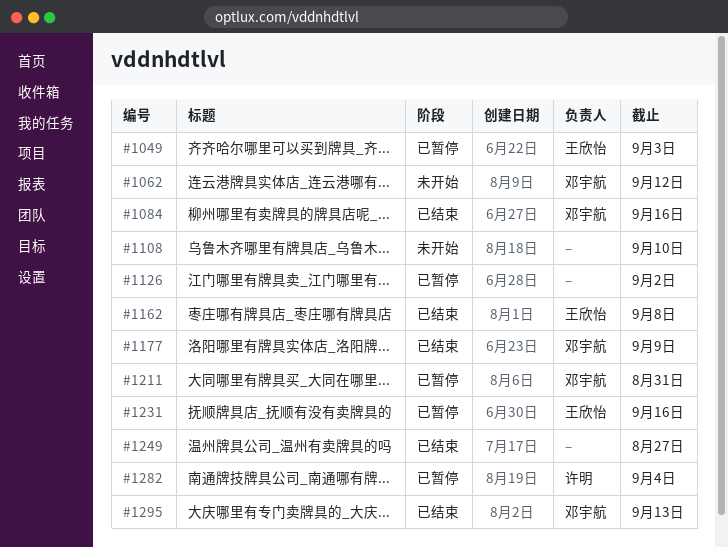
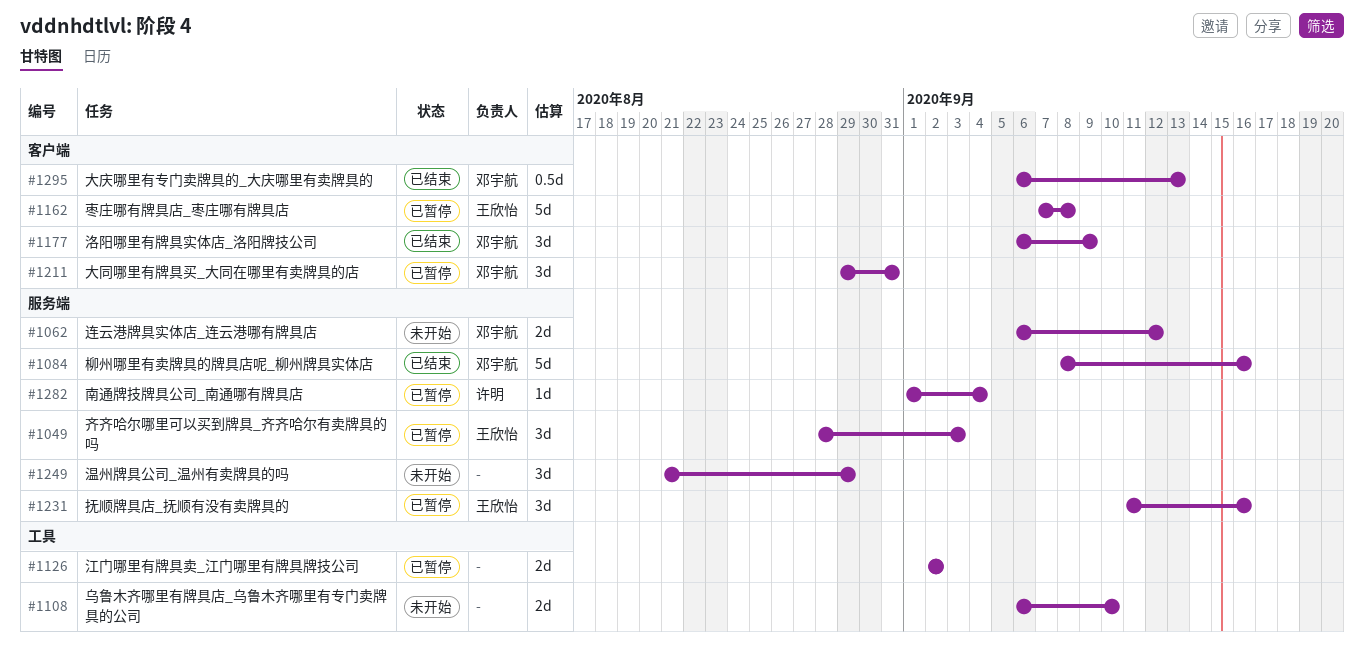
#1162, status: 已结束 -> 已暂停
#1249, status: 已结束 -> 未开始
#1249, due: Aug 27 -> Aug 29

